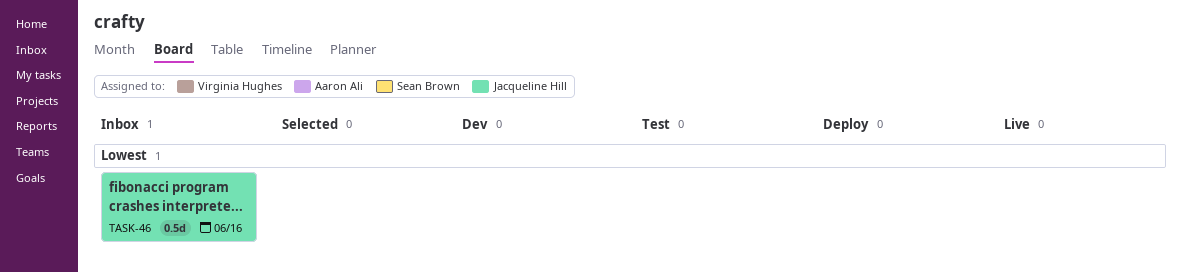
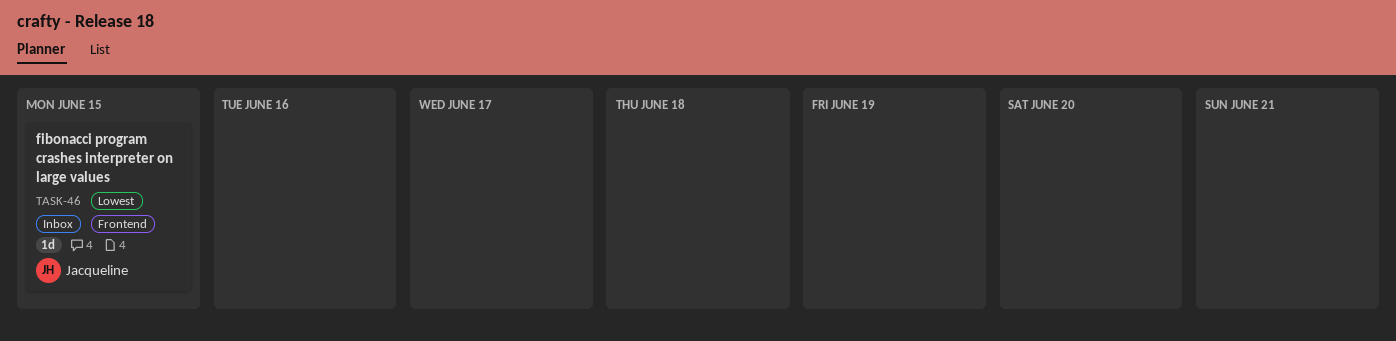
TASK-46, estimate: 0.5d -> 1d
TASK-46, due: Jun 16 -> Jun 15

